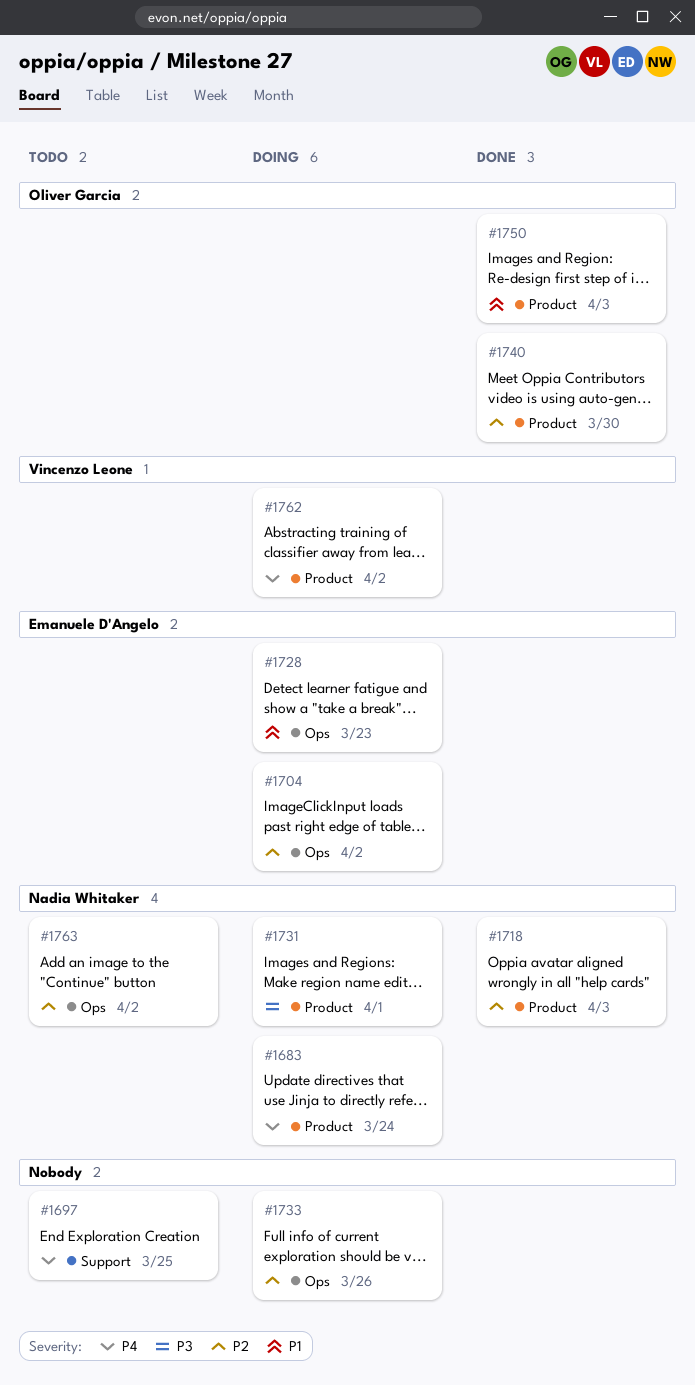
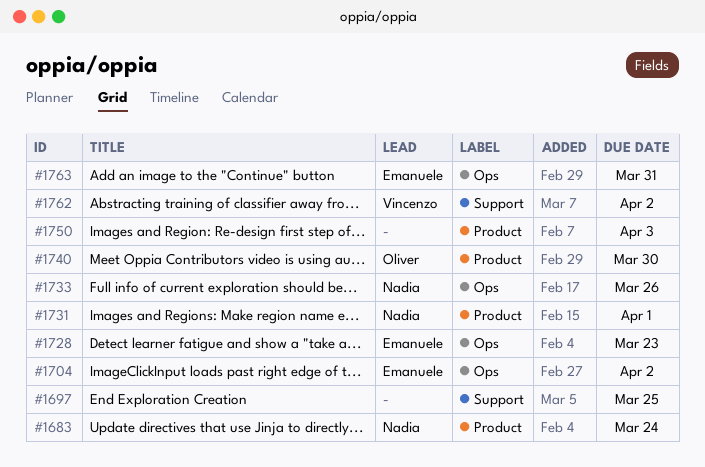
#1718: present -> none
#1733, owner: none -> Nadia Whitaker
#1750, owner: Oliver Garcia -> none
#1762, label: Product -> Support
#1763, owner: Nadia Whitaker -> Emanuele D'Angelo
#1763, due: Apr 2 -> Mar 31

